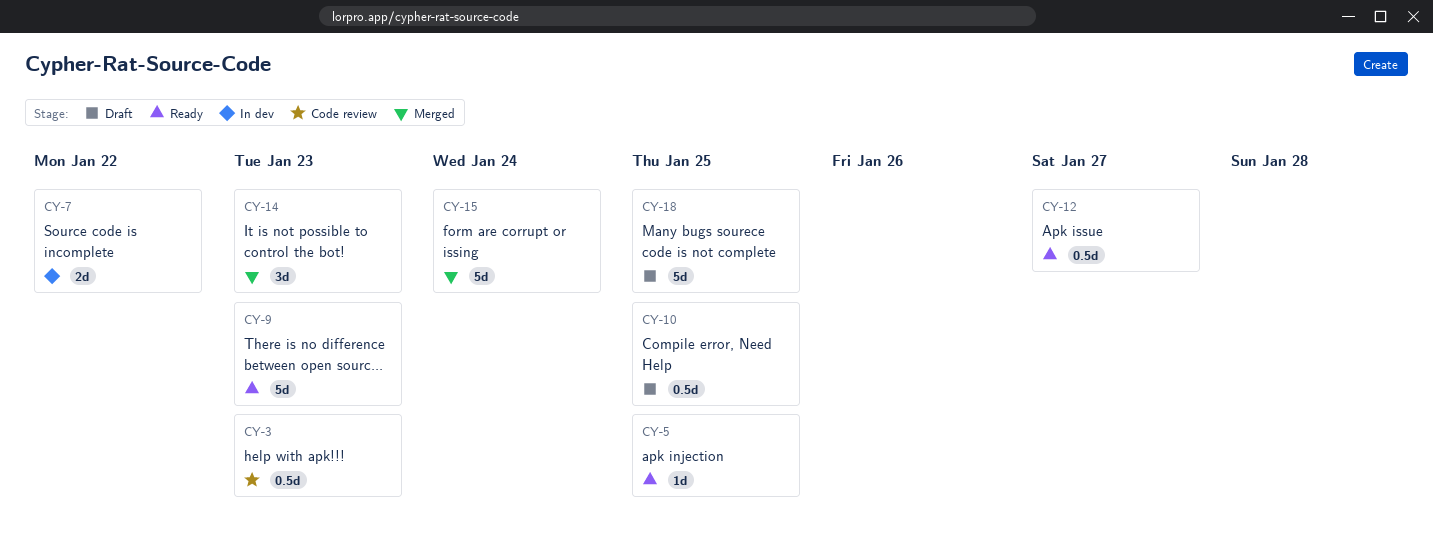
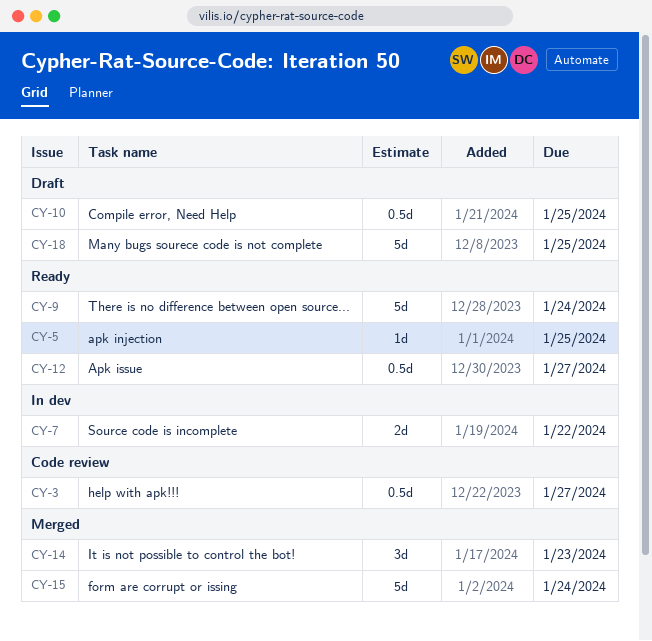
CY-3, due: Jan 23 -> Jan 27
CY-9, due: Jan 23 -> Jan 24

